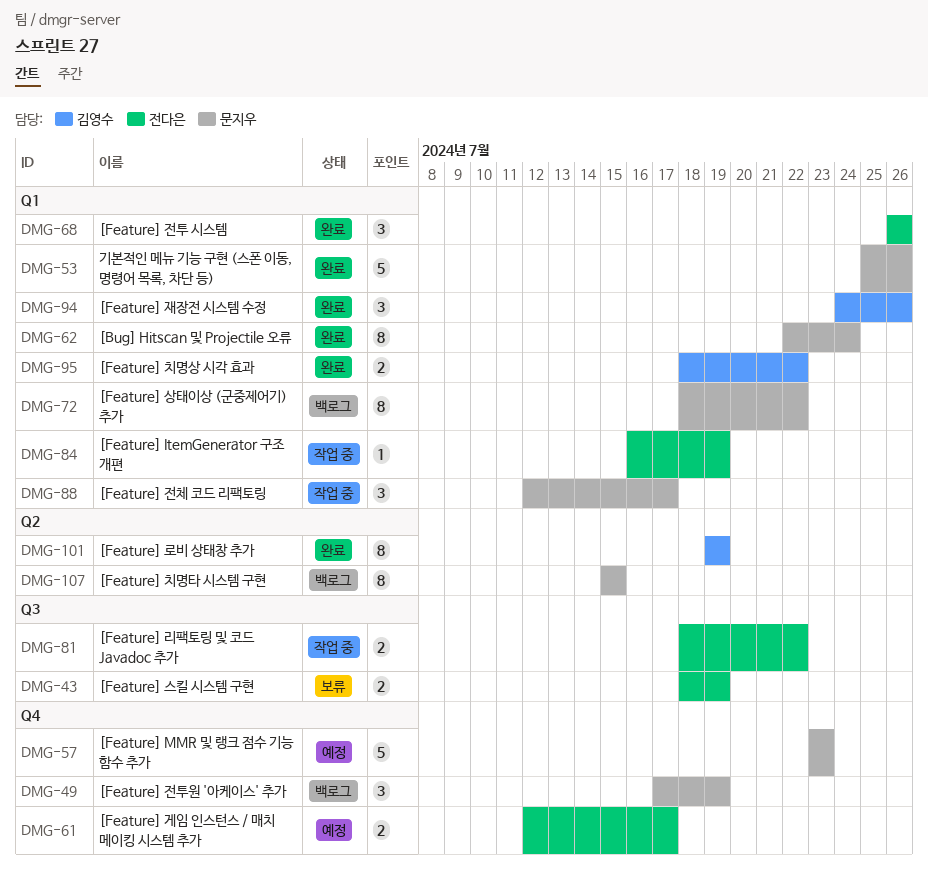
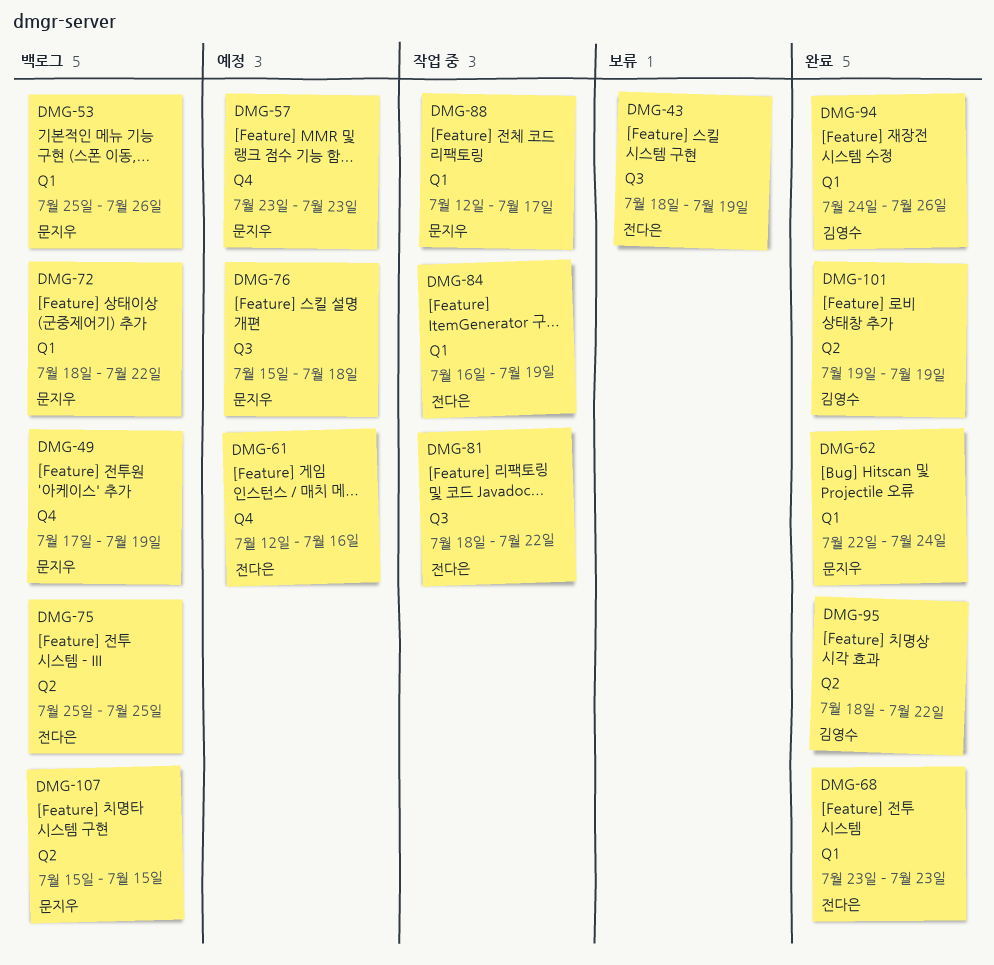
DMG-53, status: 완료 -> 백로그
DMG-61, due: Jul 17 -> Jul 16
DMG-68, start: Jul 26 -> Jul 23
DMG-68, due: Jul 26 -> Jul 23
DMG-75: none -> present
DMG-76: none -> present
DMG-95, label: Q1 -> Q2

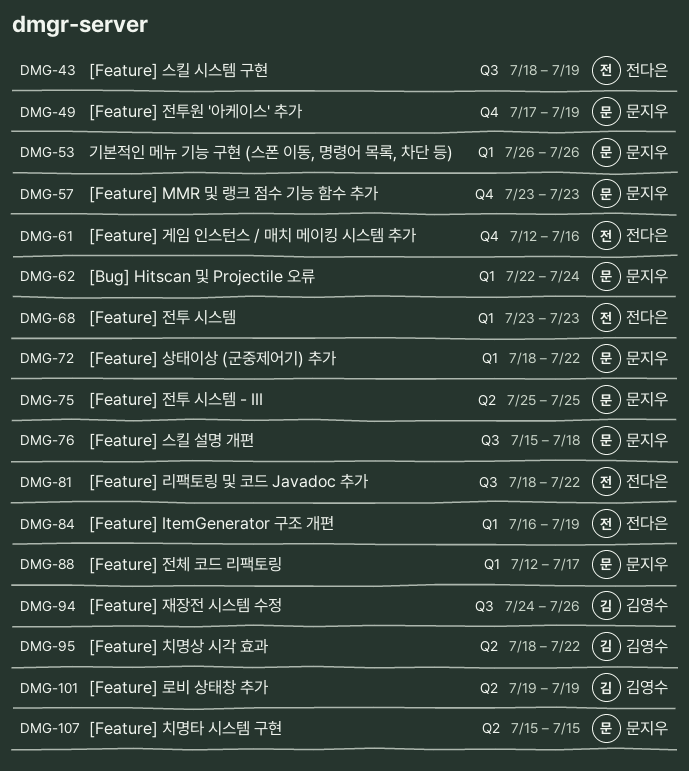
DMG-53, start: Jul 25 -> Jul 26
DMG-75, owner: 전다은 -> 문지우
DMG-94, label: Q1 -> Q3

